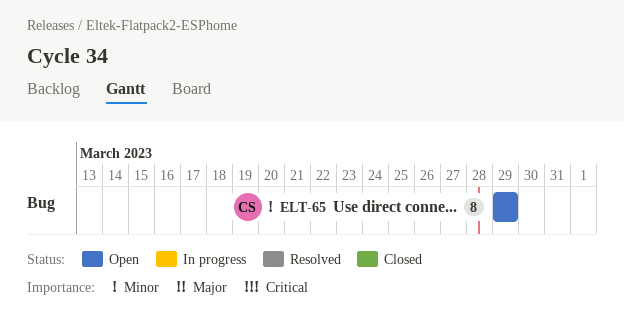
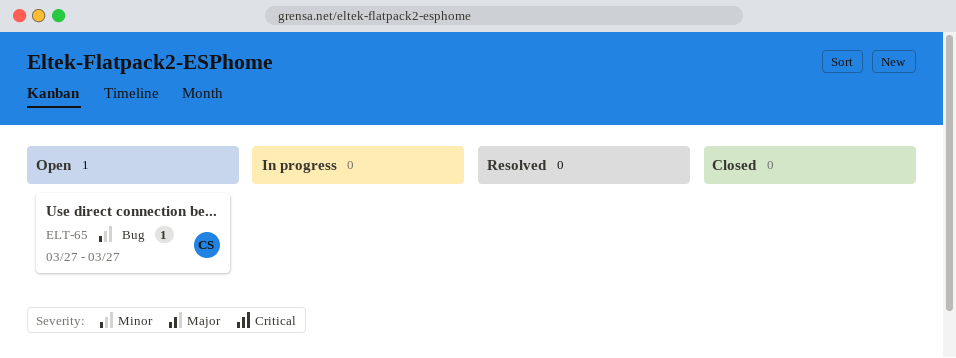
ELT-65, estimate: 8 -> 1
ELT-65, start: Mar 29 -> Mar 27
ELT-65, due: Mar 29 -> Mar 27

